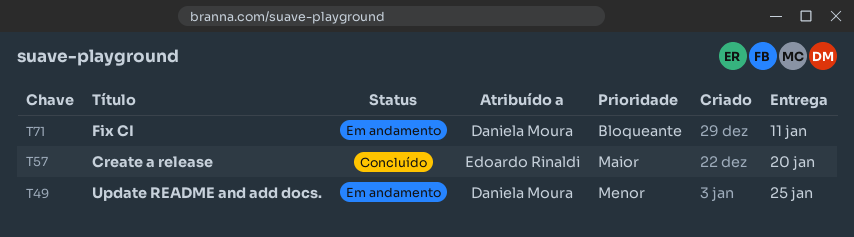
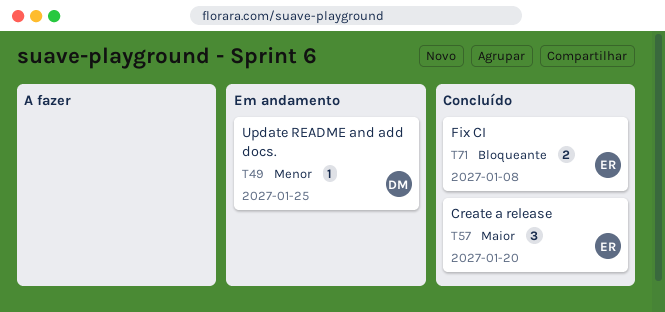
T71, status: Em andamento -> Concluído
T71, owner: Daniela Moura -> Edoardo Rinaldi
T71, due: Jan 11 -> Jan 8

